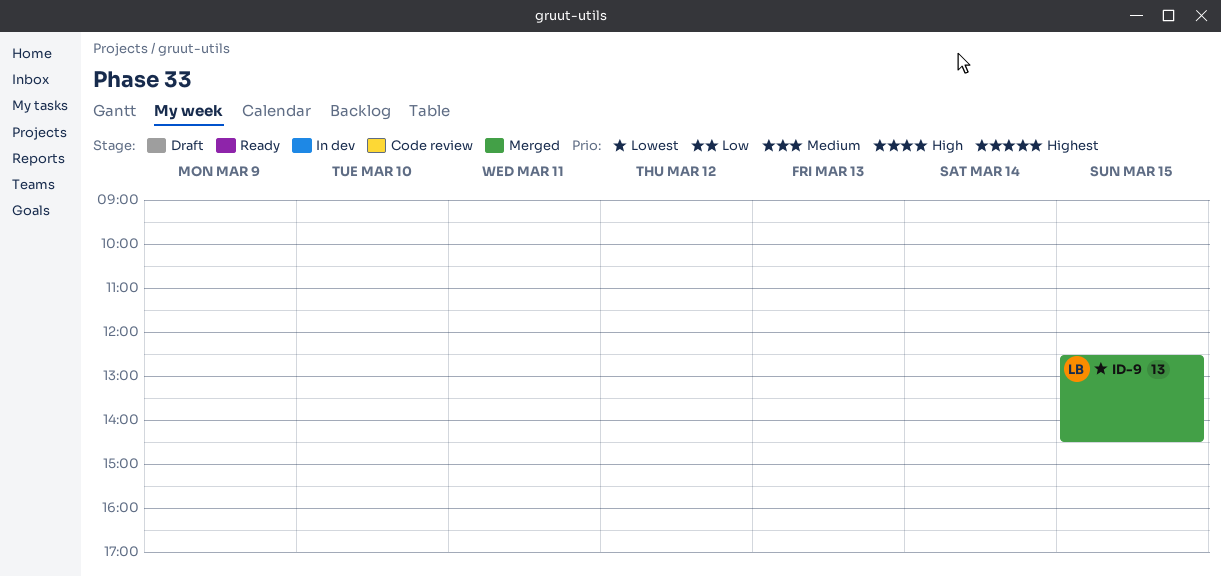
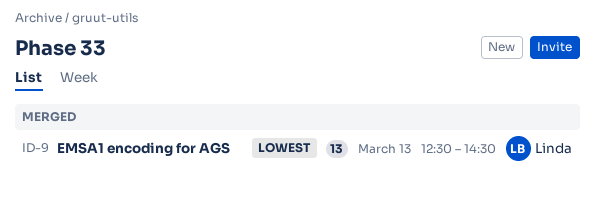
ID-9, day: Mar 15 -> Mar 13

